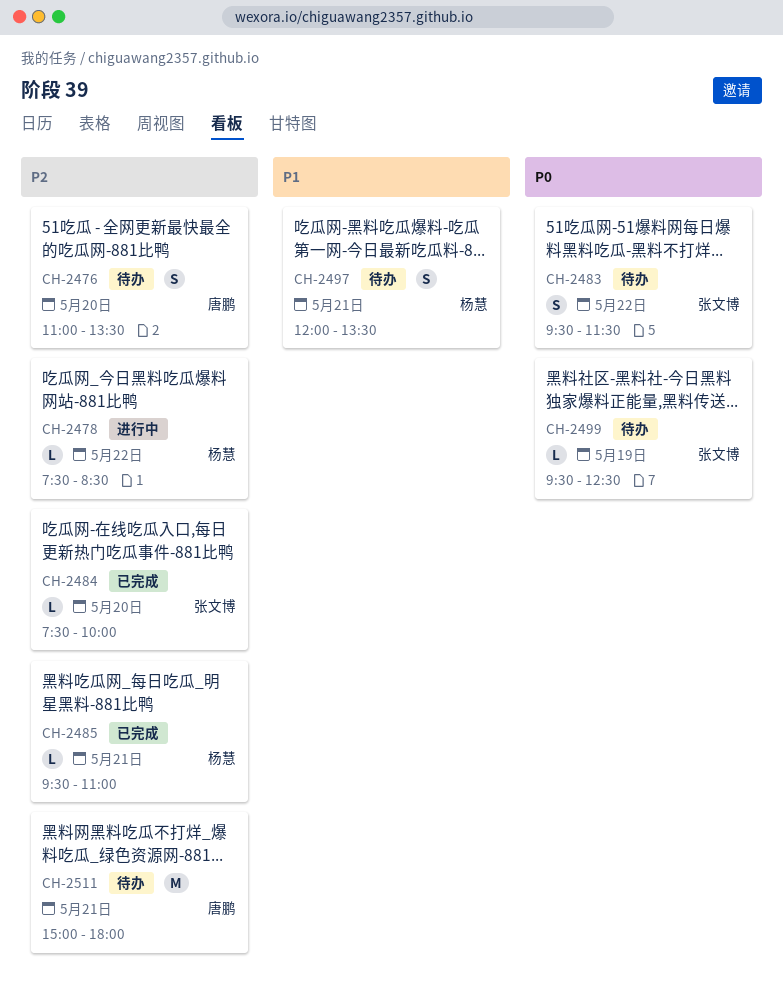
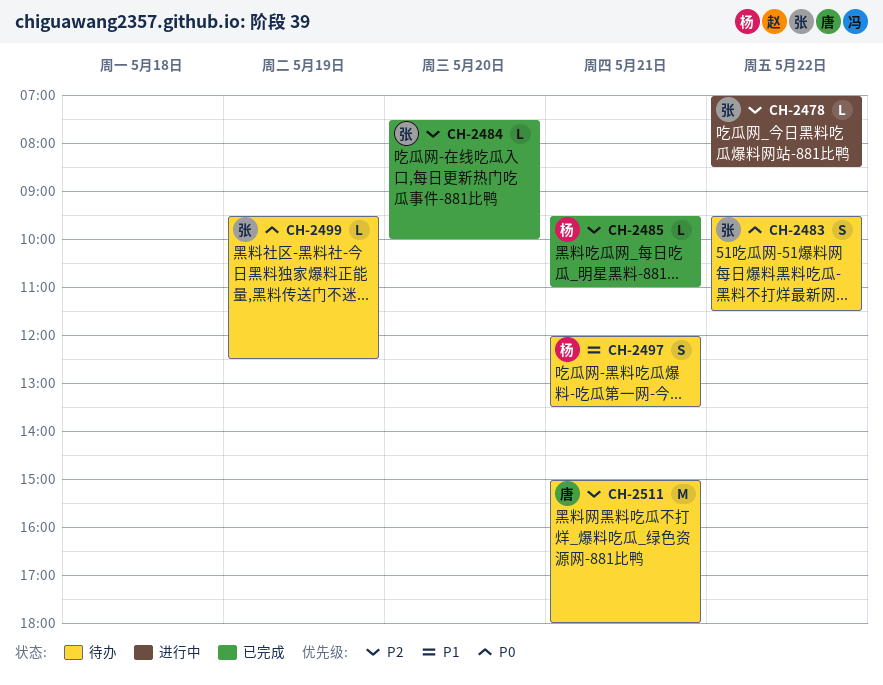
CH-2476: present -> none
CH-2478, owner: 杨慧 -> 张文博
CH-2478, begins: 07:30 -> 07:00

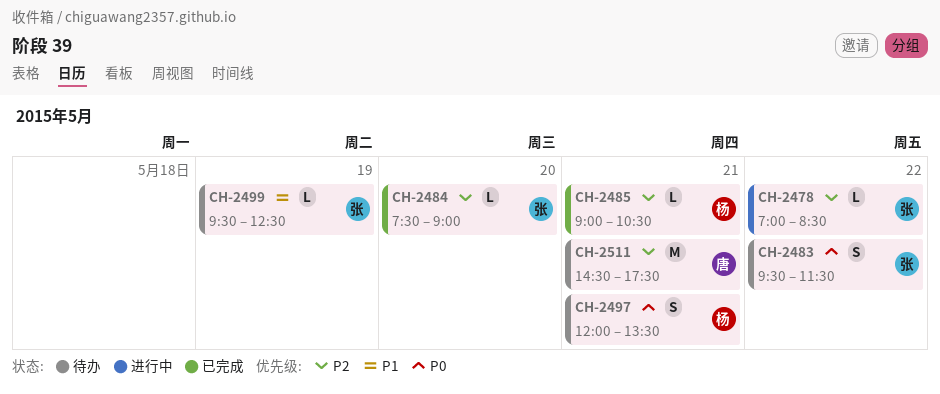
CH-2484, ends: 10:00 -> 09:00
CH-2485, begins: 09:30 -> 09:00
CH-2485, ends: 11:00 -> 10:30
CH-2497, priority: P1 -> P0
CH-2499, priority: P0 -> P1
CH-2511, begins: 15:00 -> 14:30
CH-2511, ends: 18:00 -> 17:30

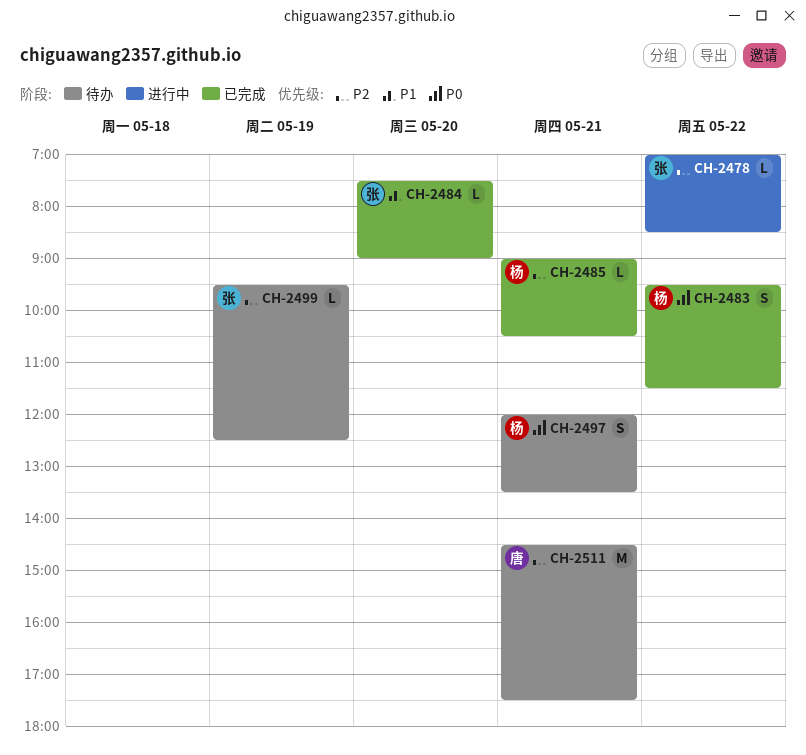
CH-2483, status: 待办 -> 已完成
CH-2483, owner: 张 -> 杨
CH-2484, priority: P2 -> P1
CH-2499, priority: P1 -> P2

